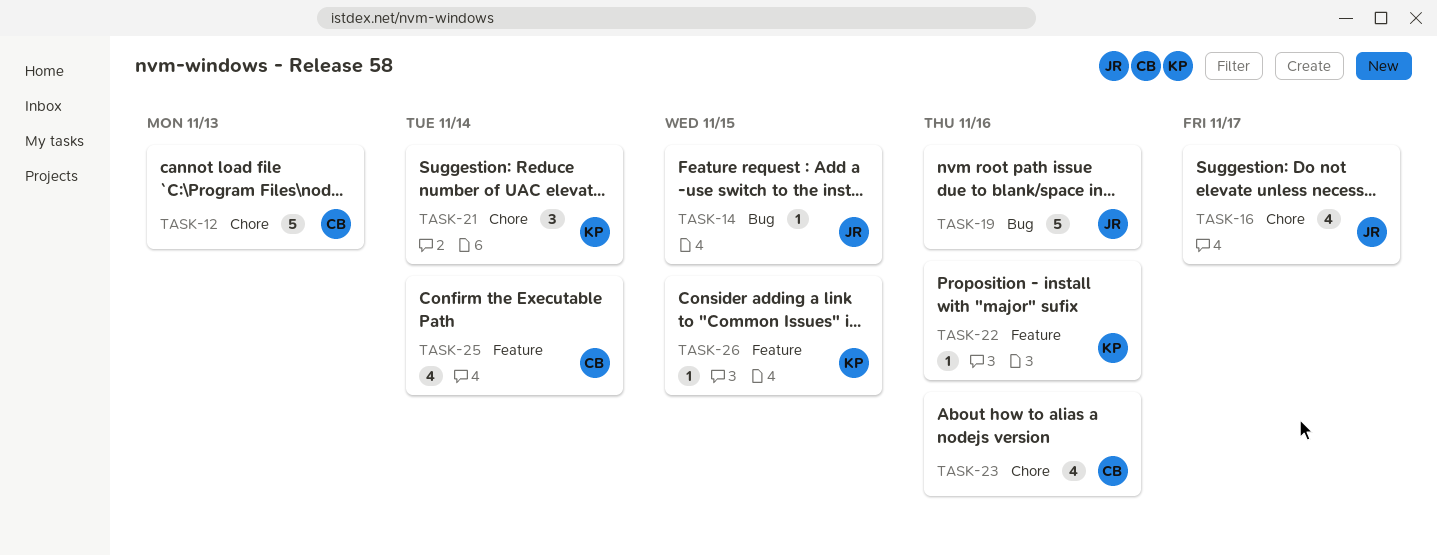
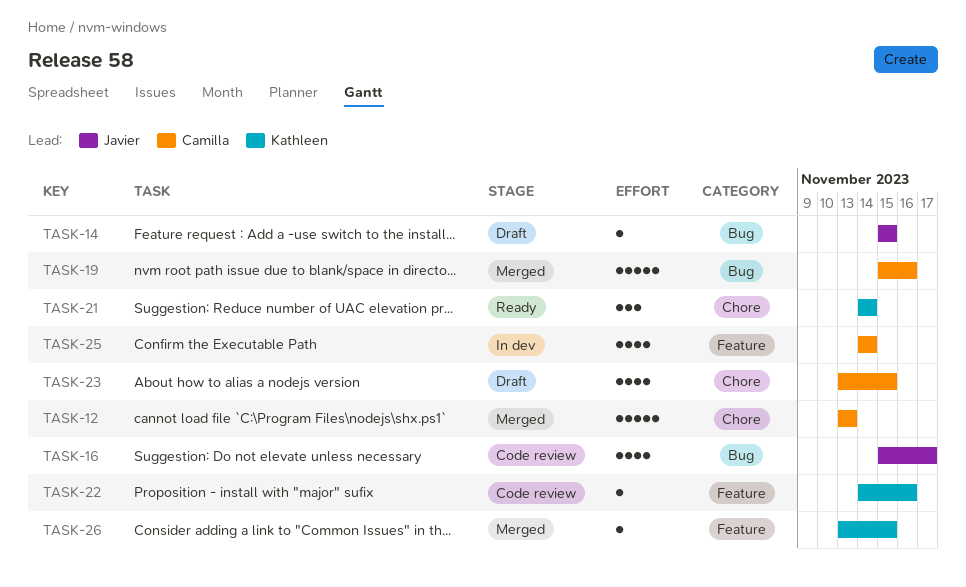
TASK-16, label: Chore -> Bug
TASK-19, owner: Javier -> Camilla
TASK-23, due: Nov 16 -> Nov 15

